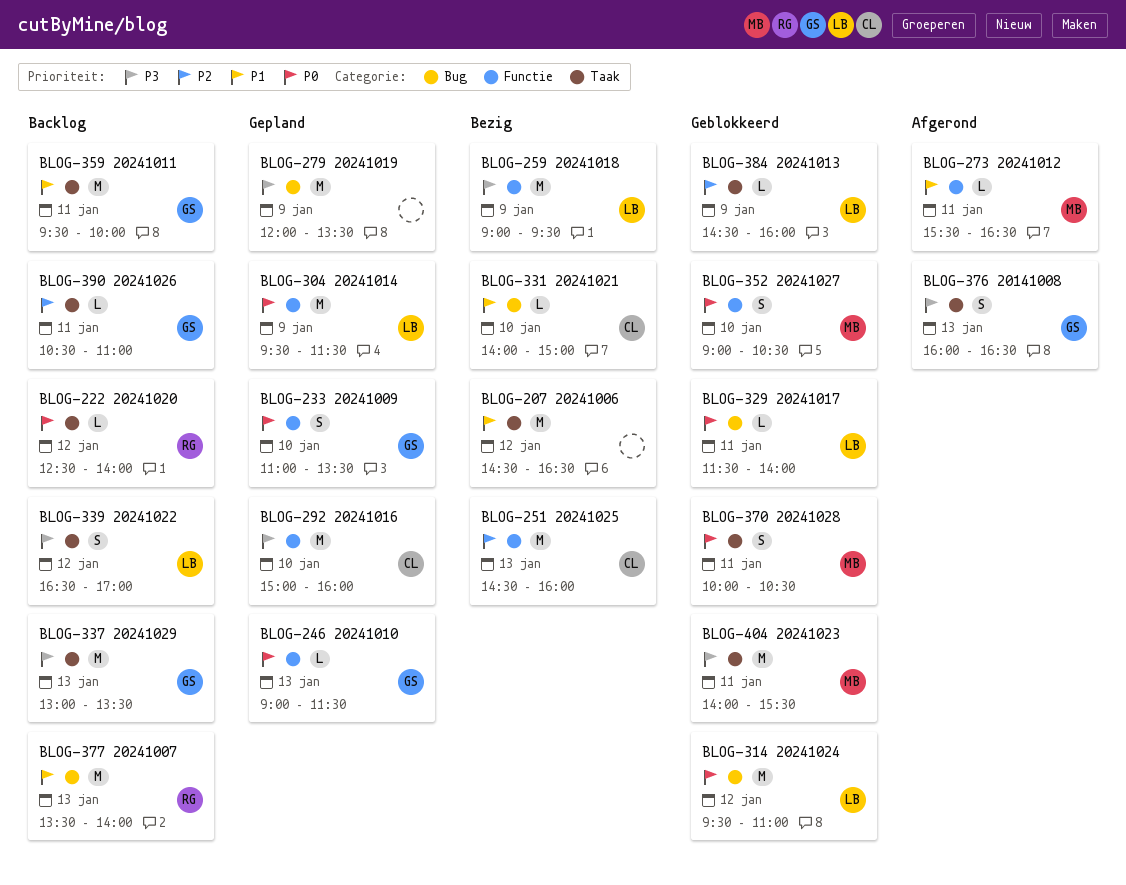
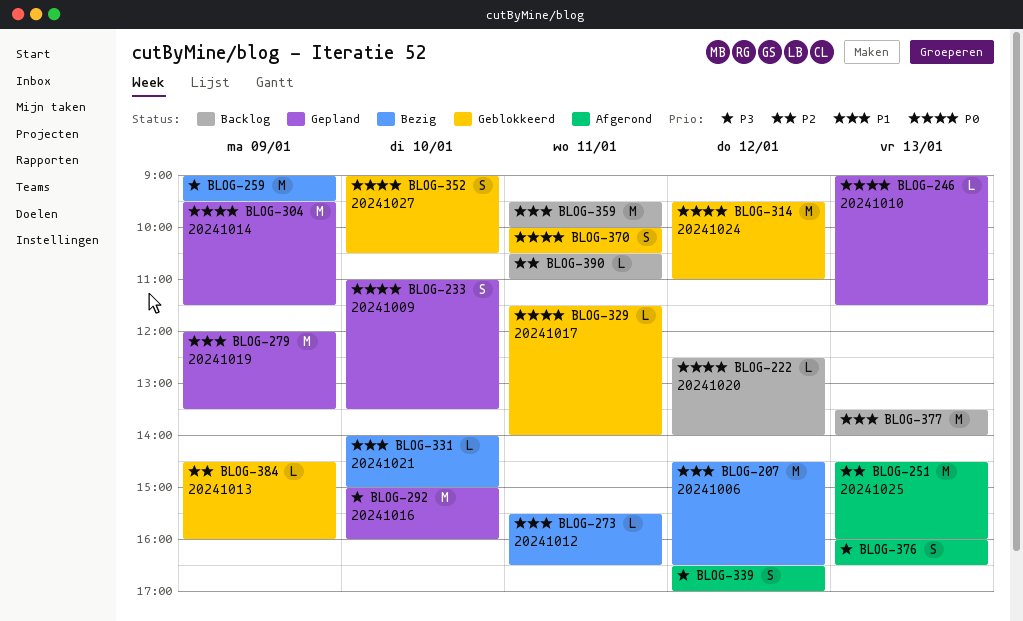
BLOG-251, status: Bezig -> Afgerond
BLOG-273, status: Afgerond -> Bezig
BLOG-279, priority: P3 -> P1
BLOG-337: present -> none
BLOG-339, status: Backlog -> Afgerond
BLOG-404: present -> none

